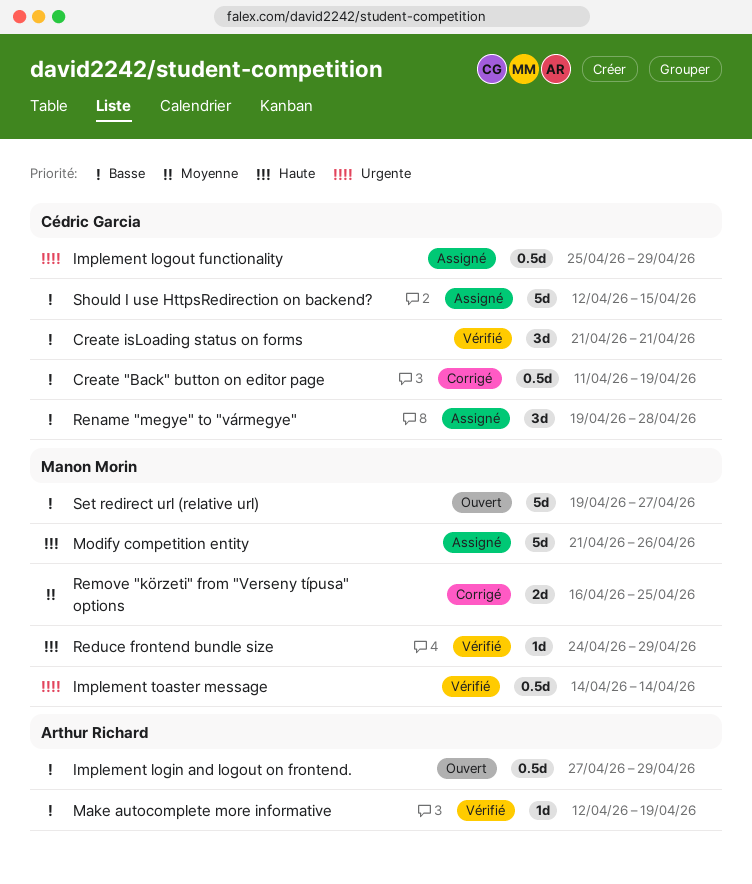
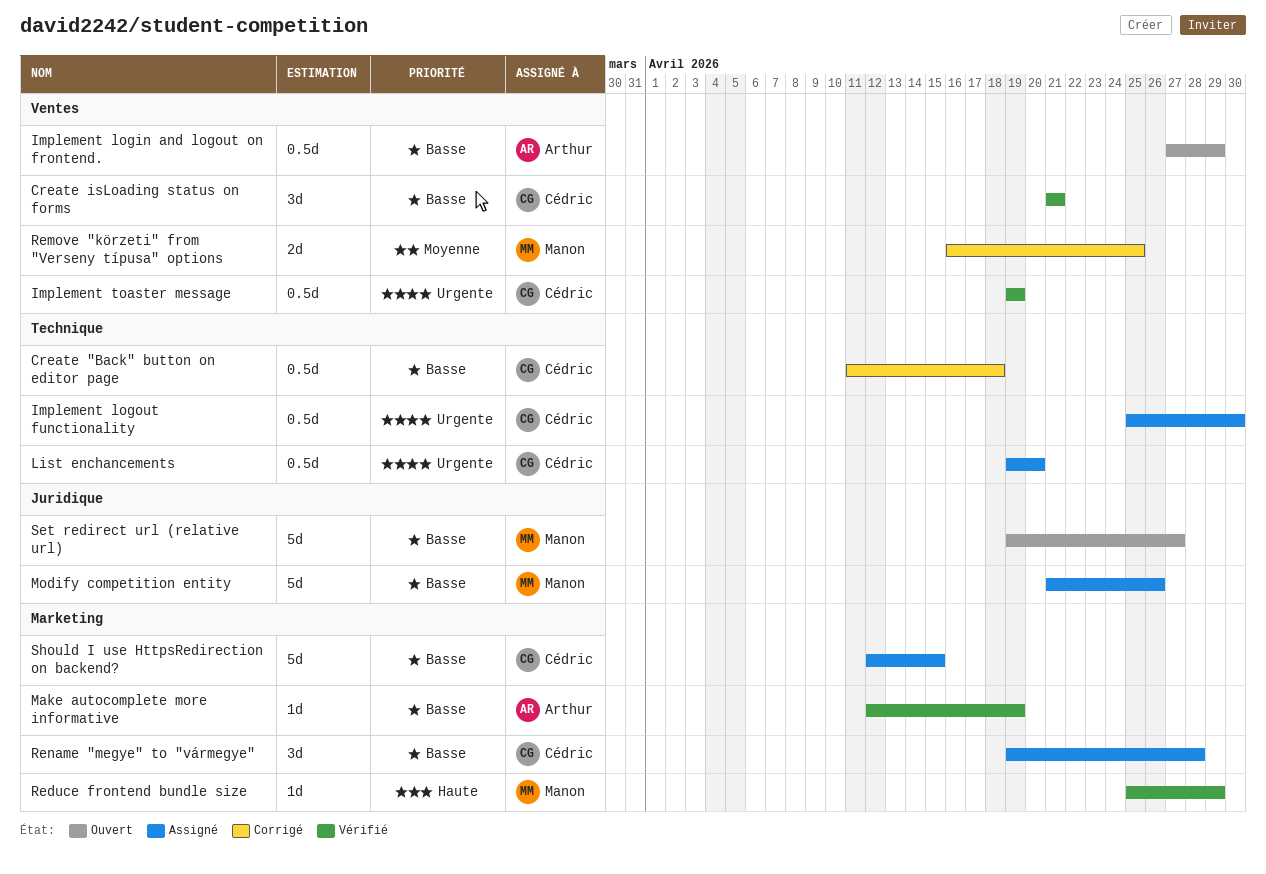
Create "Back" button on editor page, due: Apr 19 -> Apr 18
Implement logout functionality, due: Apr 29 -> Apr 30
Implement toaster message, owner: Manon Morin -> Cédric Garcia
Implement toaster message, start: Apr 14 -> Apr 19
Implement toaster message, due: Apr 14 -> Apr 19
List enchancements: none -> present
Modify competition entity, priority: Haute -> Basse
Reduce frontend bundle size, start: Apr 24 -> Apr 25

